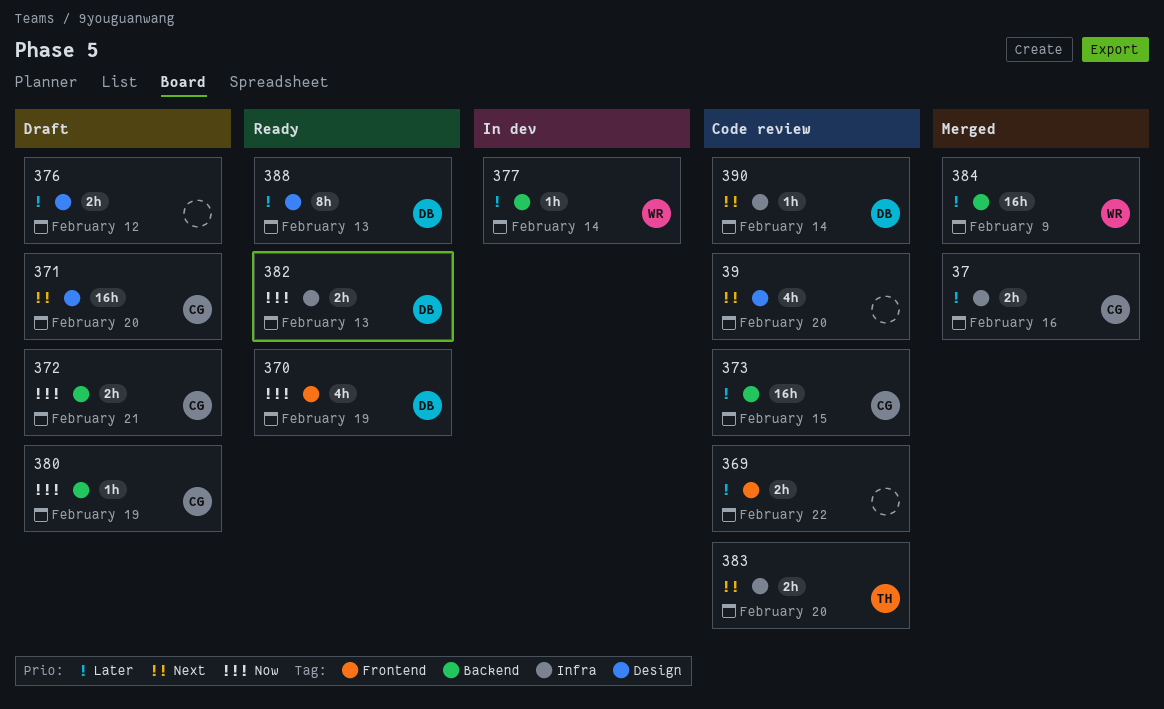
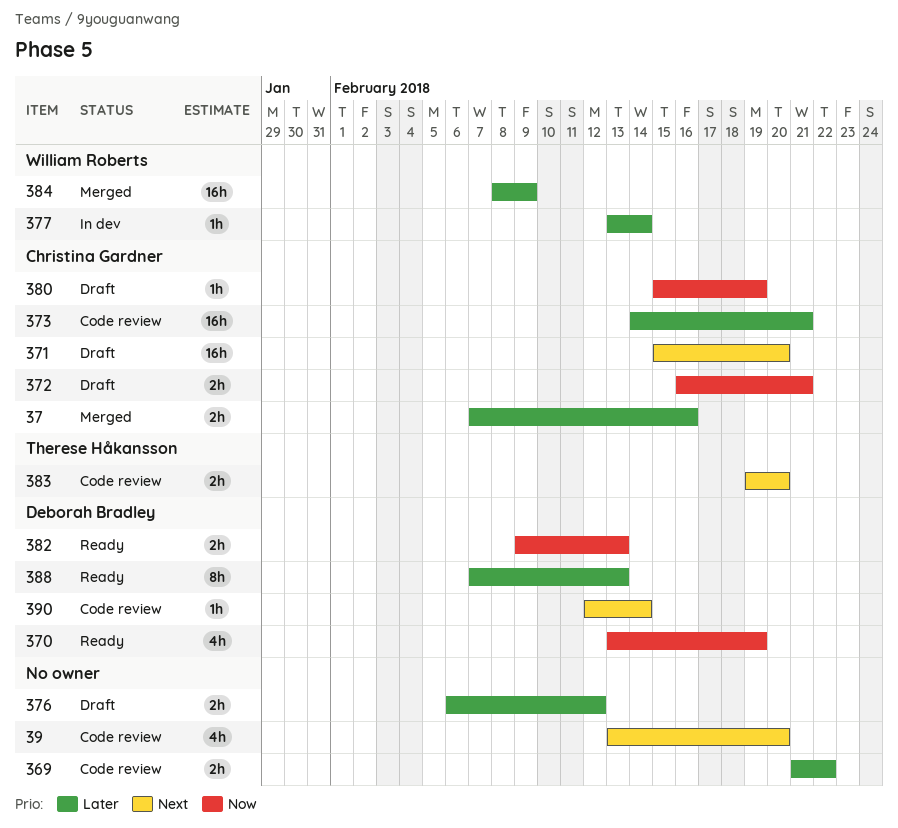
373, due: Feb 15 -> Feb 21

